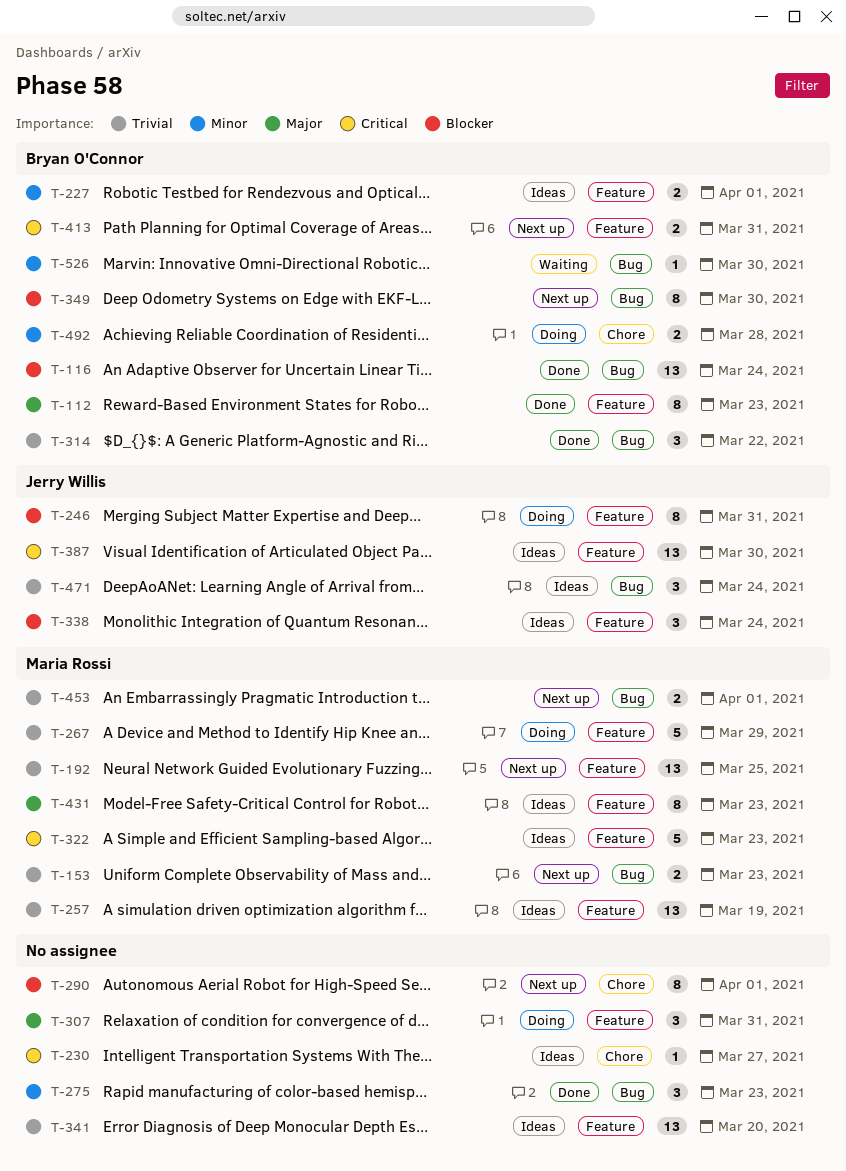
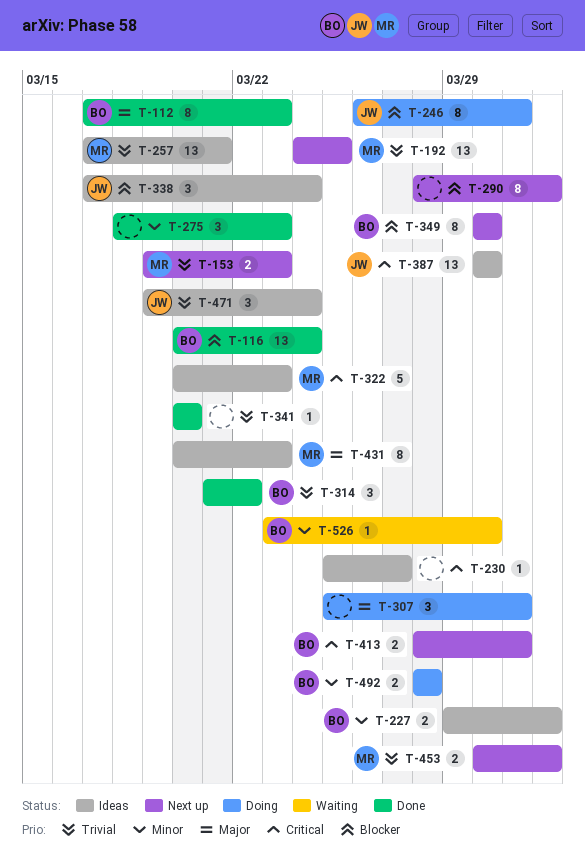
T-257, due: Mar 19 -> Mar 21
T-267: present -> none
T-341, status: Ideas -> Done
T-341, estimate: 13 -> 1

